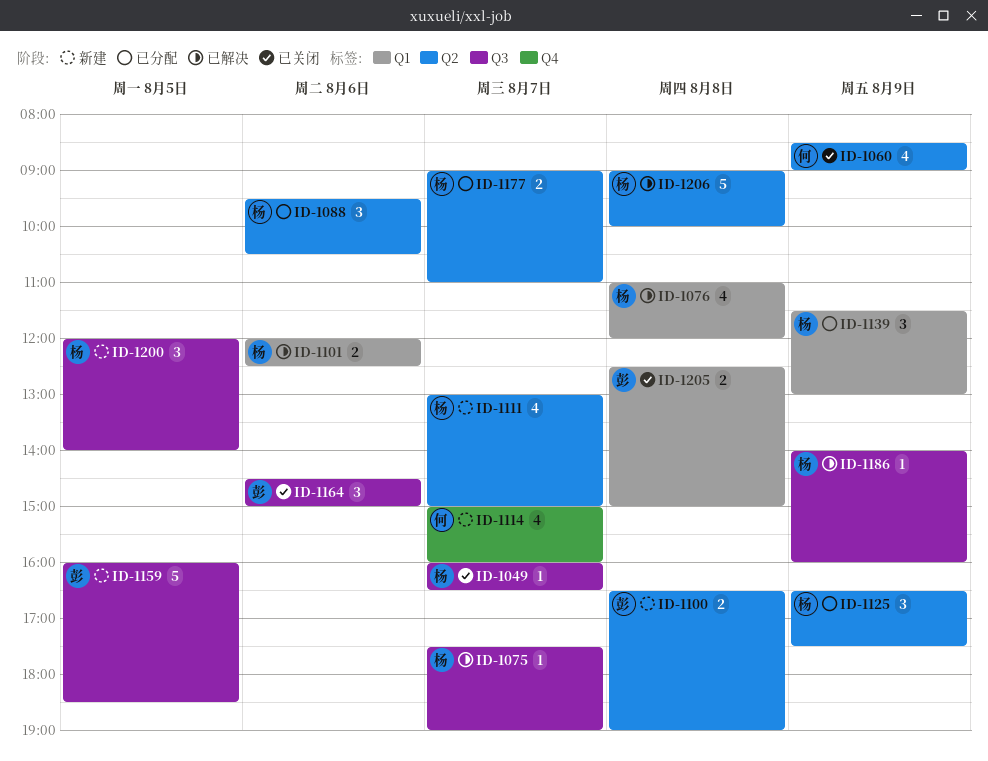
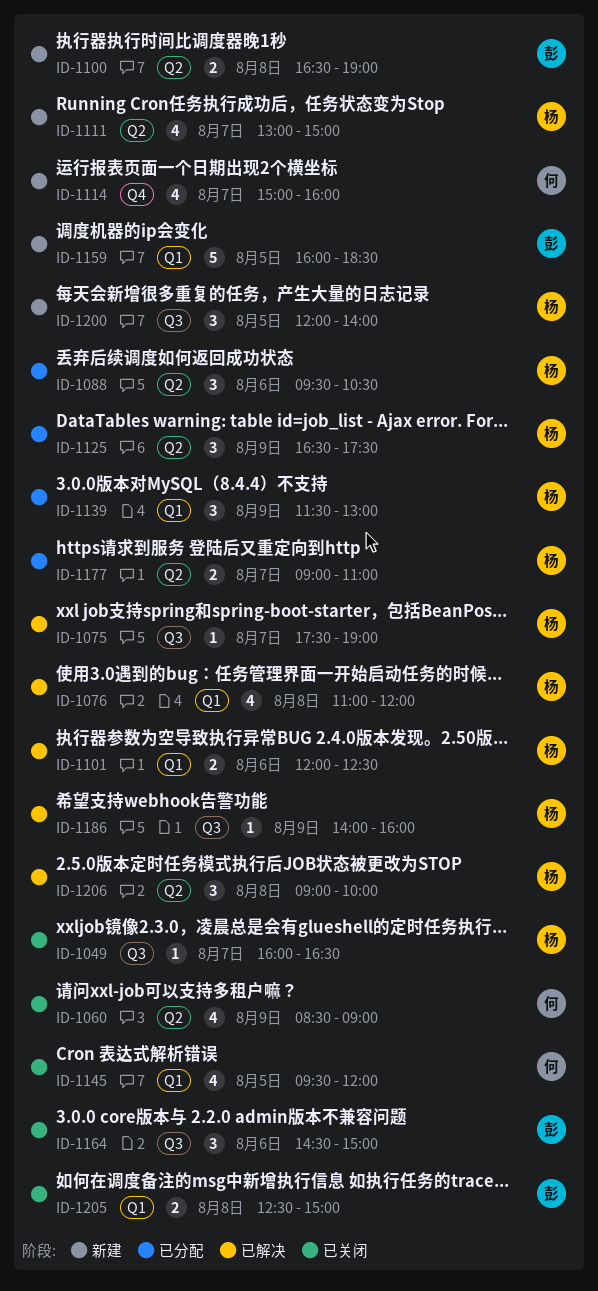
ID-1145: none -> present
ID-1159, label: Q3 -> Q1
ID-1206, estimate: 5 -> 3

